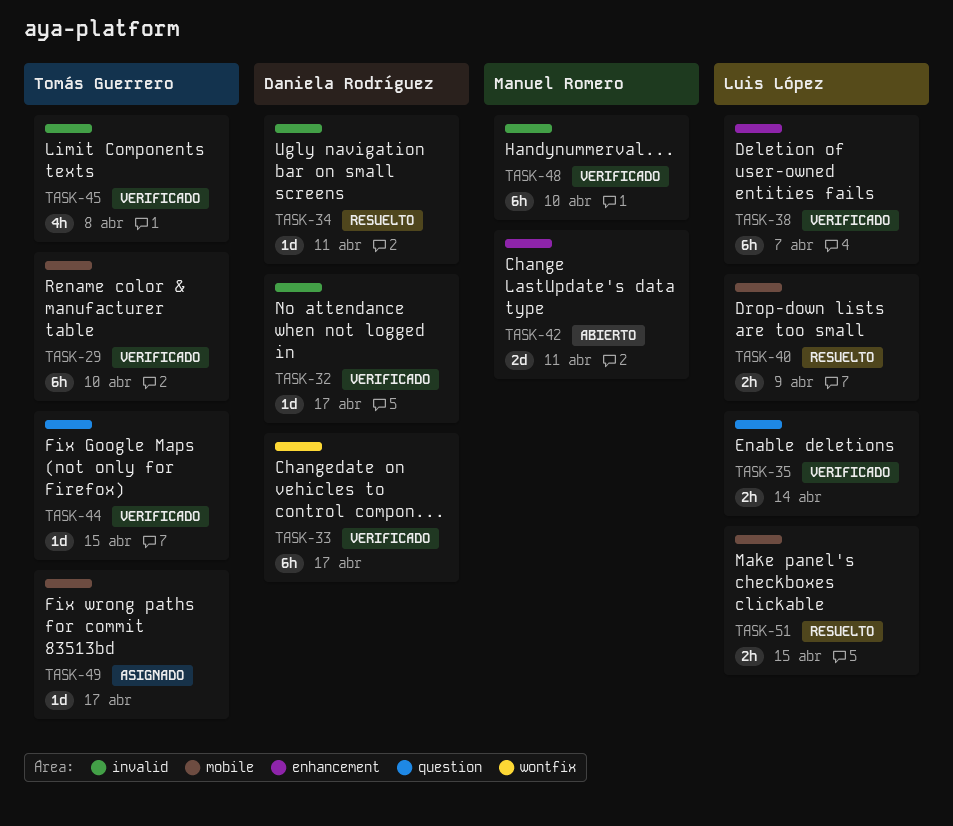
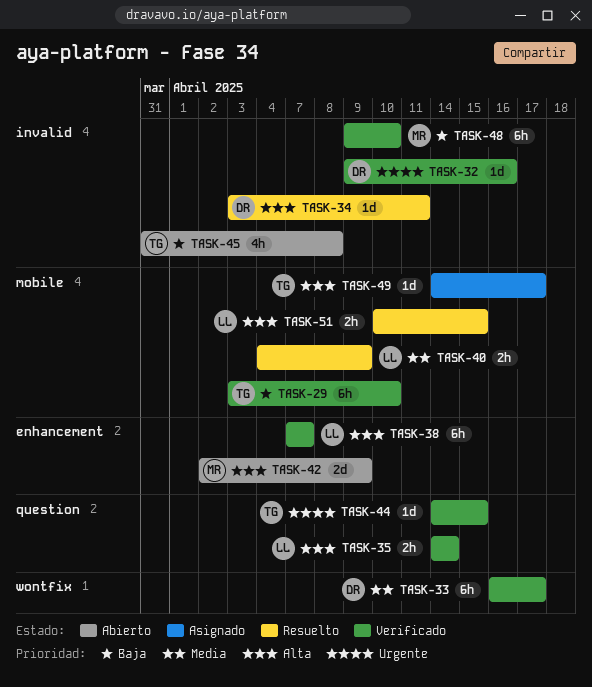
TASK-32, due: Apr 17 -> Apr 16
TASK-42, due: Apr 11 -> Apr 9
TASK-45, status: Verificado -> Abierto

